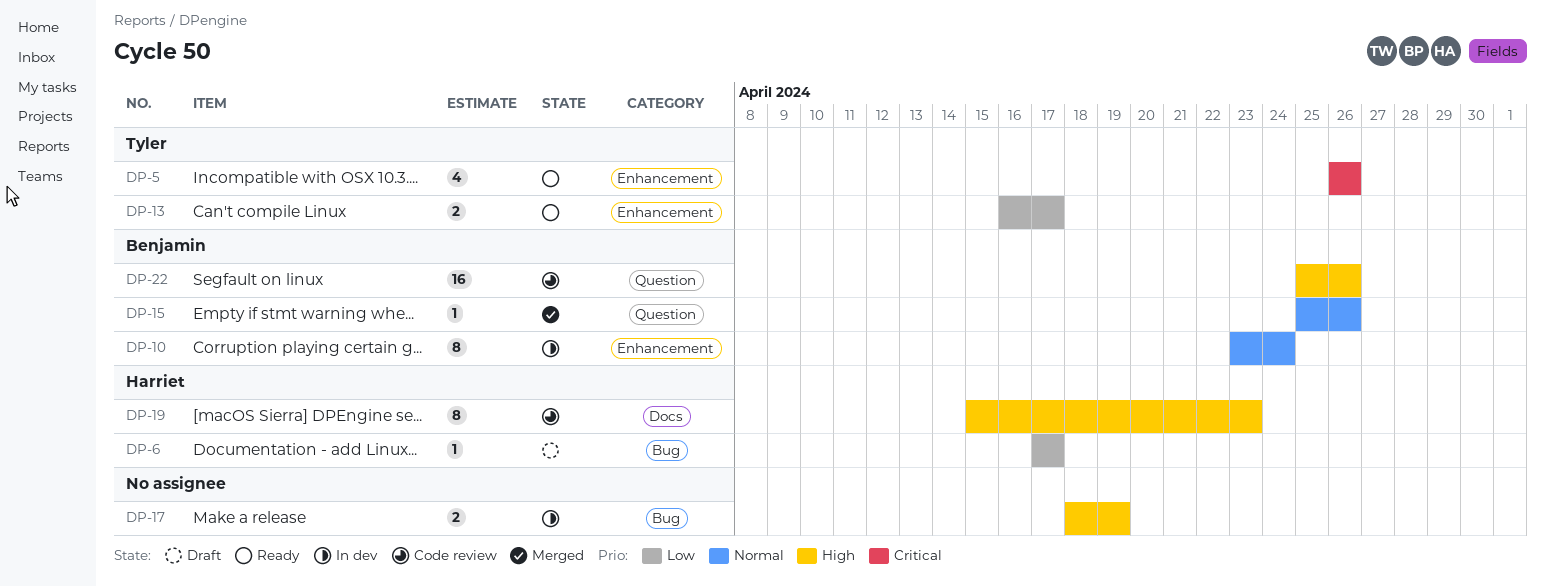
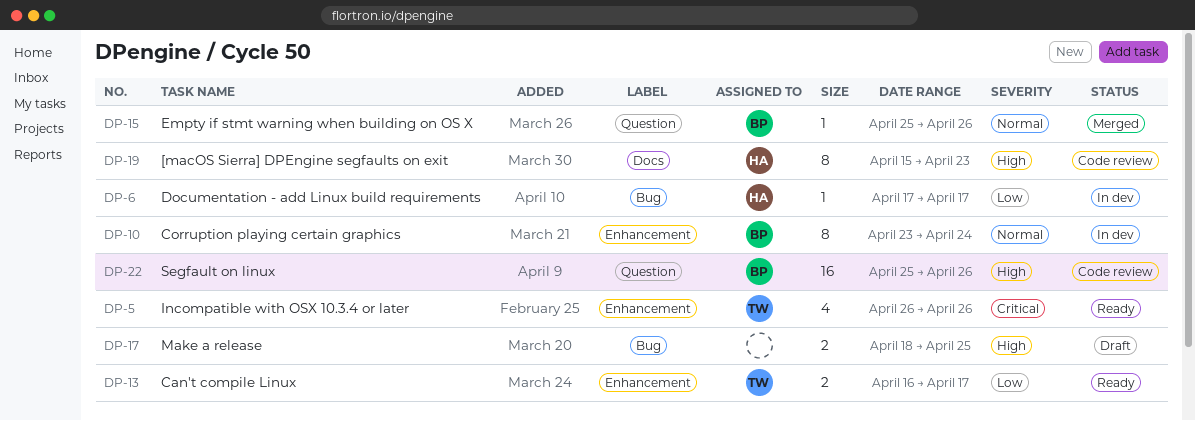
DP-6, status: Draft -> In dev
DP-17, status: In dev -> Draft
DP-17, due: Apr 19 -> Apr 25

